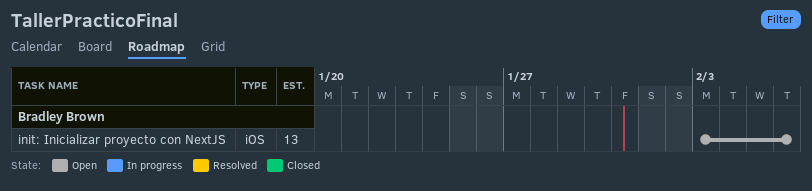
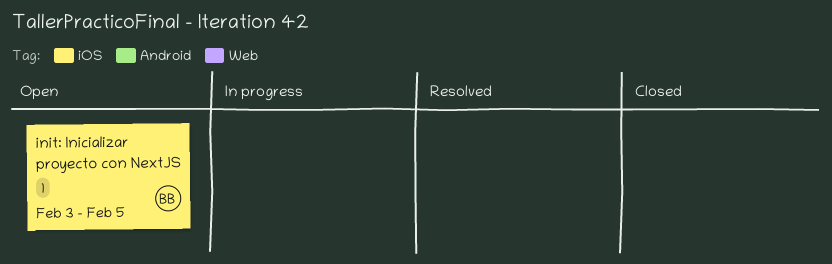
init: Inicializar proyecto con NextJS, estimate: 13 -> 1
init: Inicializar proyecto con NextJS, due: Feb 6 -> Feb 5

